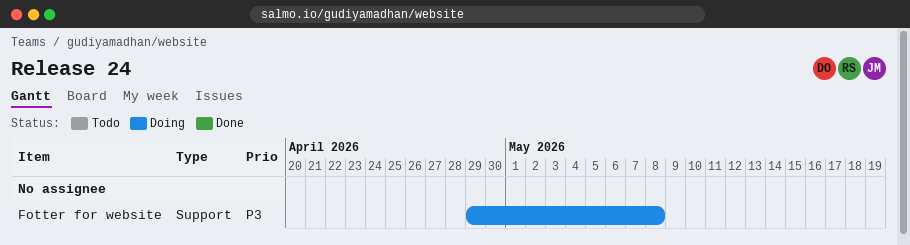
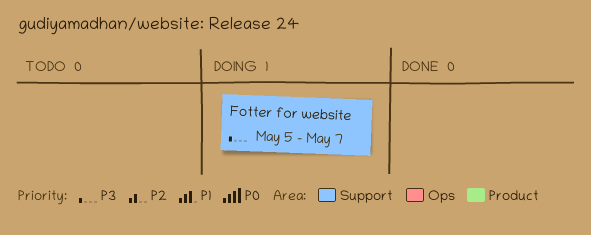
Fotter for website, start: Apr 29 -> May 5
Fotter for website, due: May 8 -> May 7

